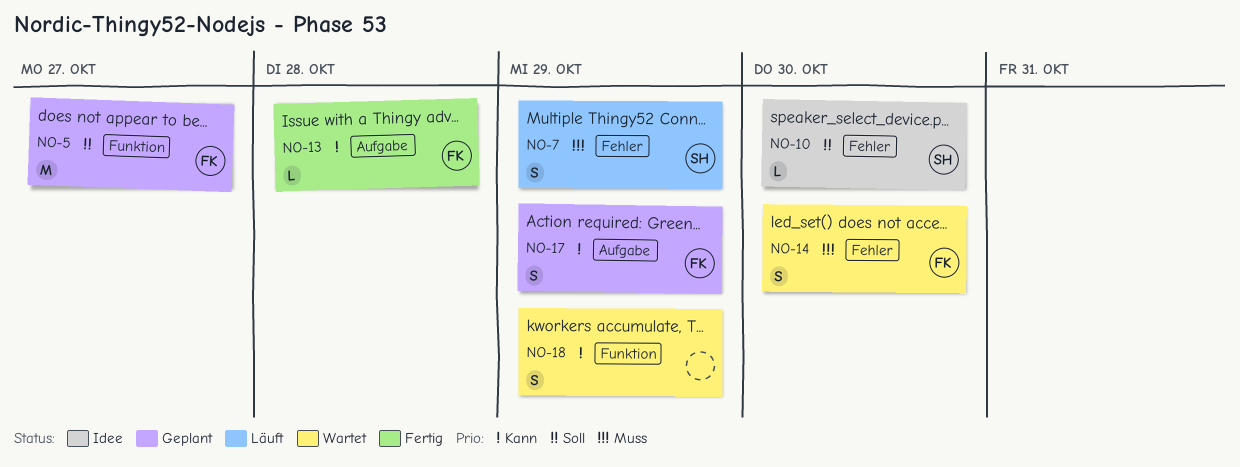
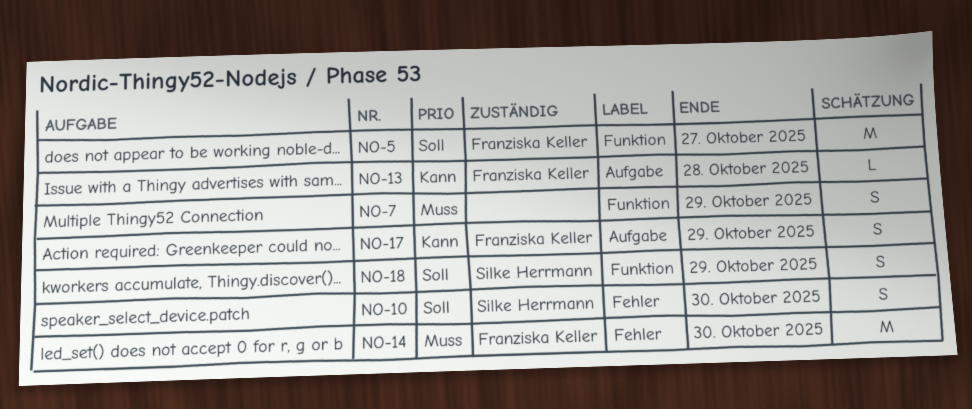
NO-7, owner: Silke Herrmann -> none
NO-7, label: Fehler -> Funktion
NO-10, estimate: L -> S
NO-14, estimate: S -> M
NO-18, owner: none -> Silke Herrmann
NO-18, priority: Kann -> Soll

